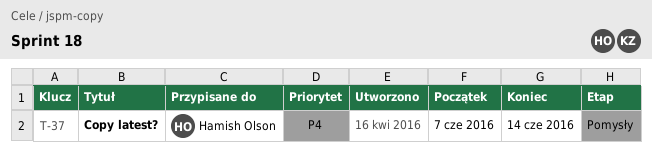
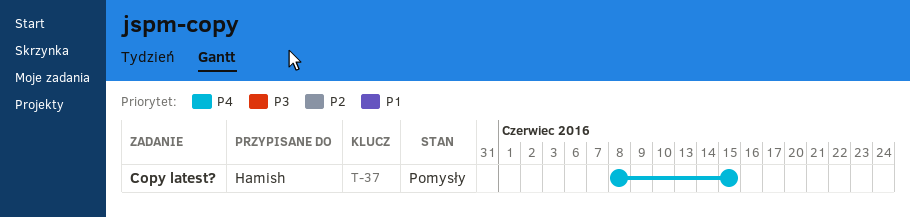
T-37, start: Jun 7 -> Jun 8
T-37, due: Jun 14 -> Jun 15

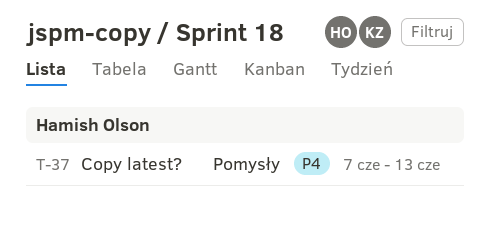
T-37, start: Jun 8 -> Jun 7
T-37, due: Jun 15 -> Jun 13

